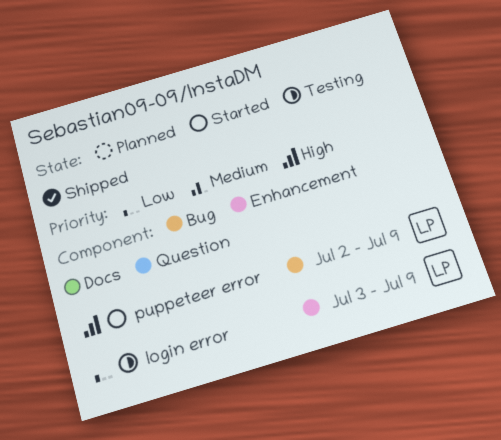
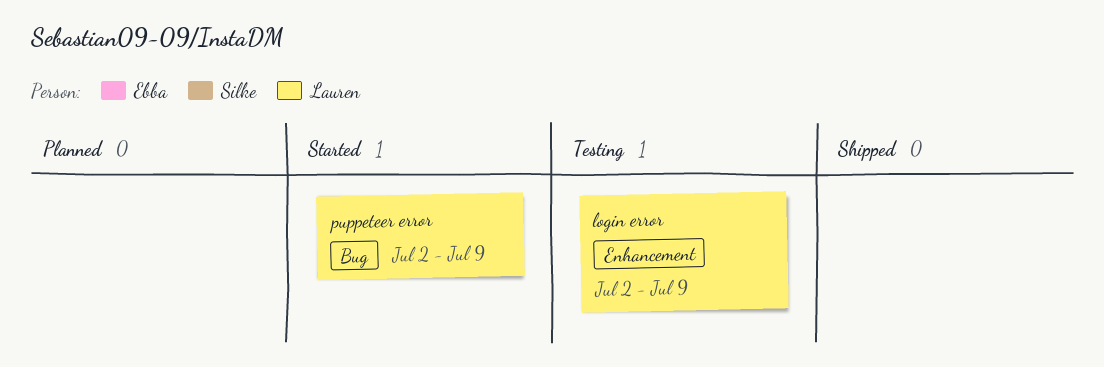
login error, start: Jul 3 -> Jul 2

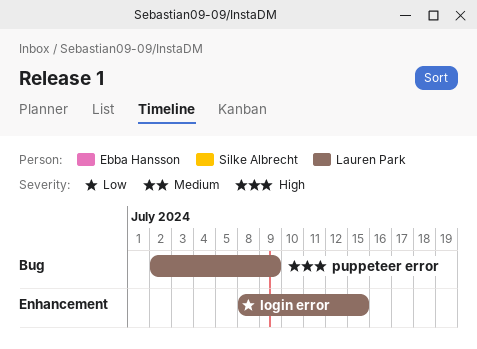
login error, start: Jul 2 -> Jul 8
login error, due: Jul 9 -> Jul 15

